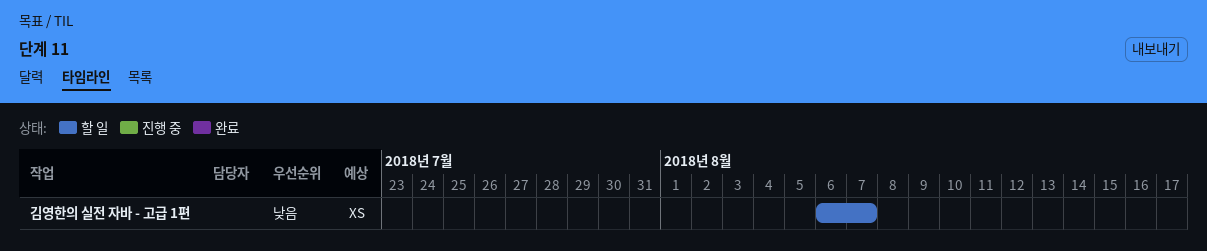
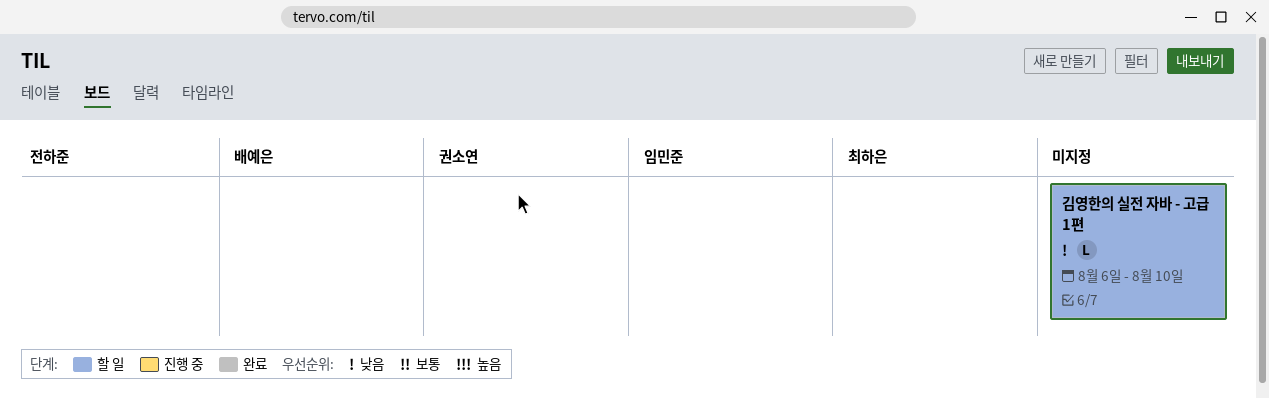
김영한의 실전 자바 - 고급 1편, estimate: XS -> L
김영한의 실전 자바 - 고급 1편, due: Aug 7 -> Aug 10

